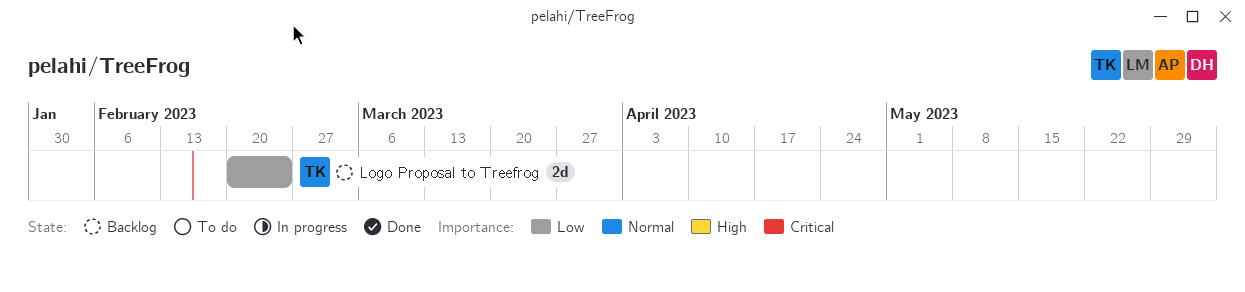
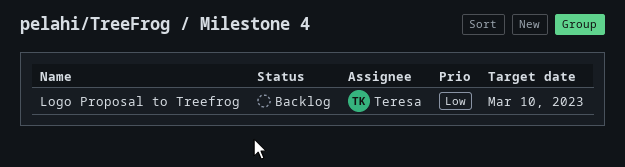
Logo Proposal to Treefrog, due: Feb 24 -> Mar 10

